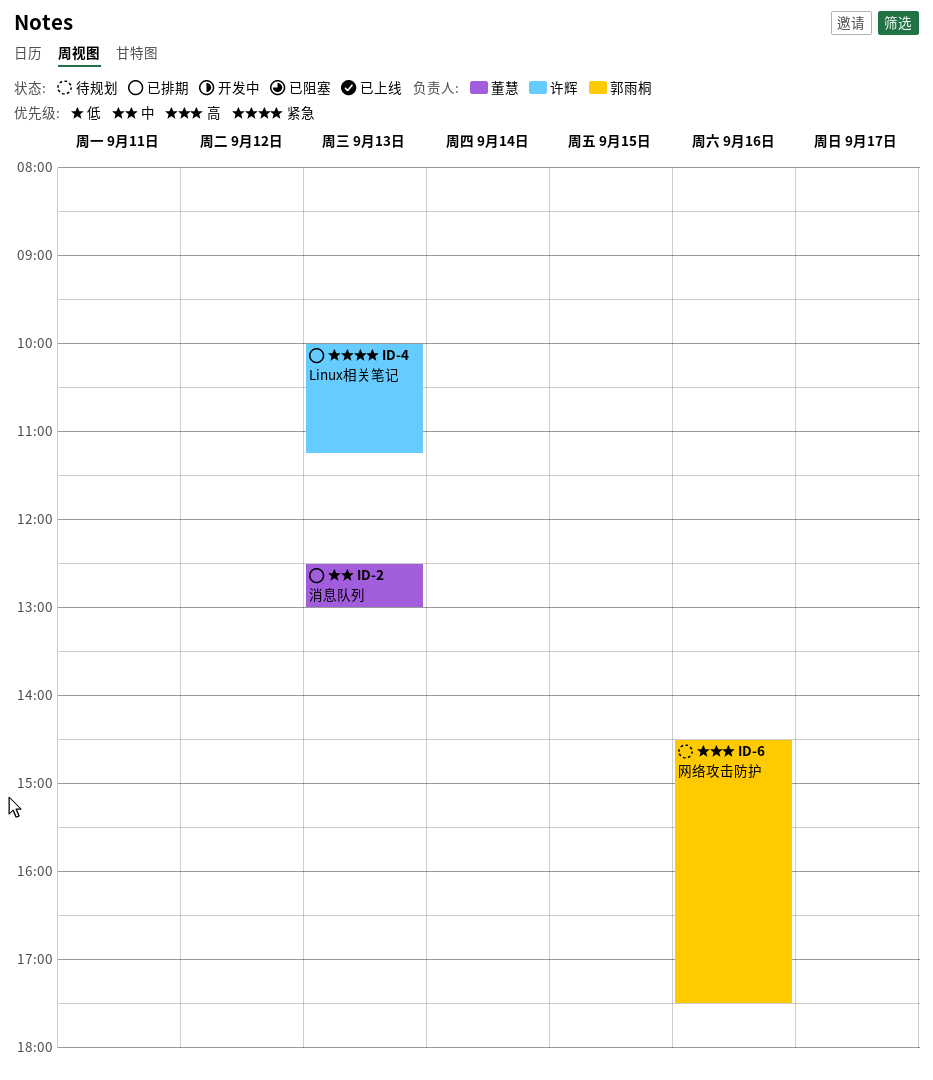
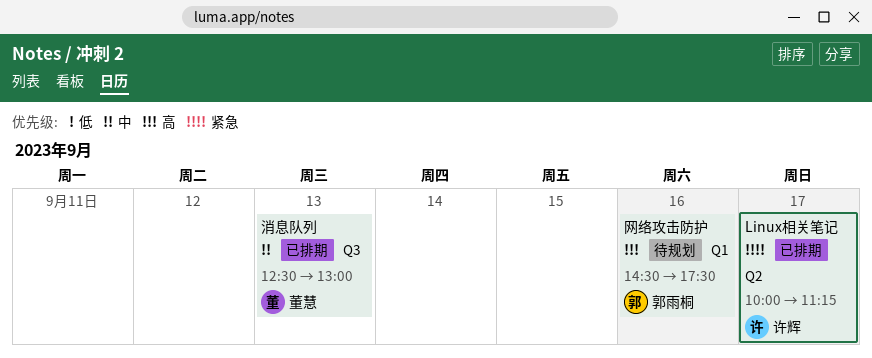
Linux相关笔记, day: Sep 13 -> Sep 17

